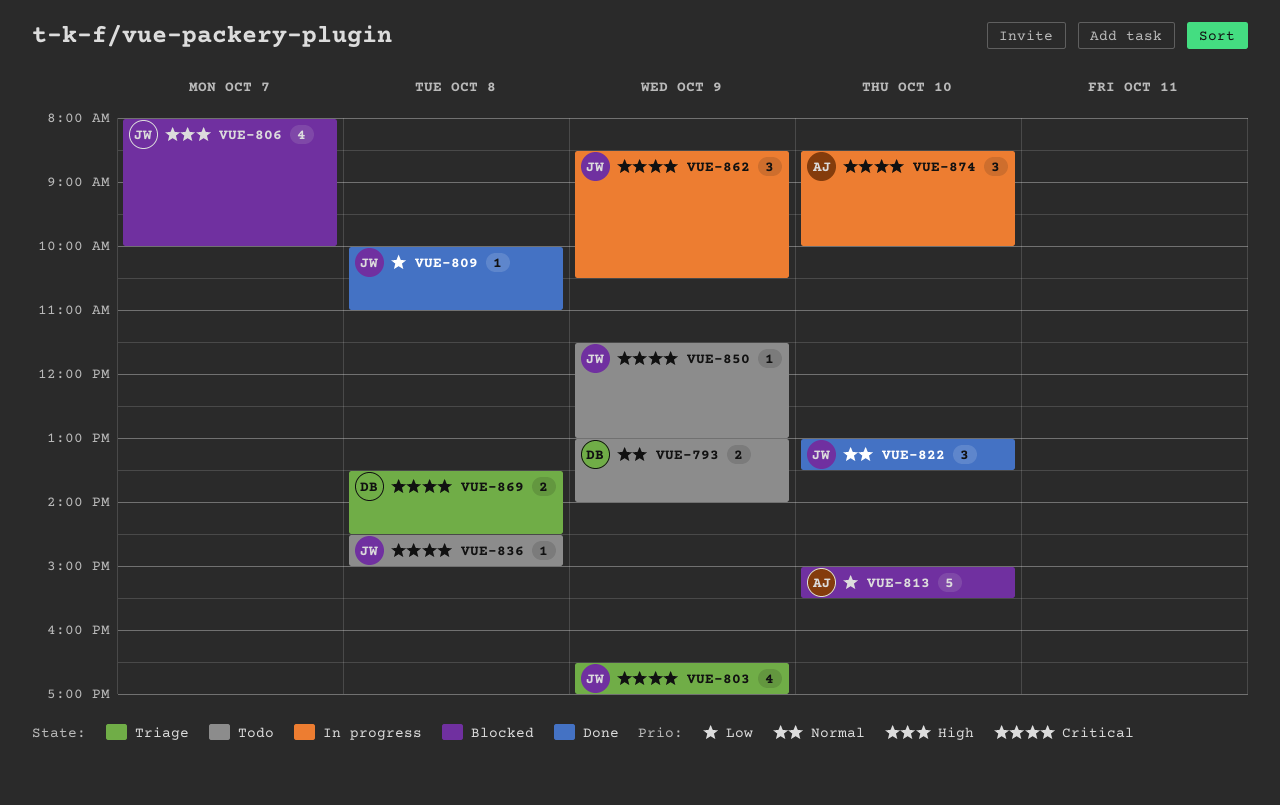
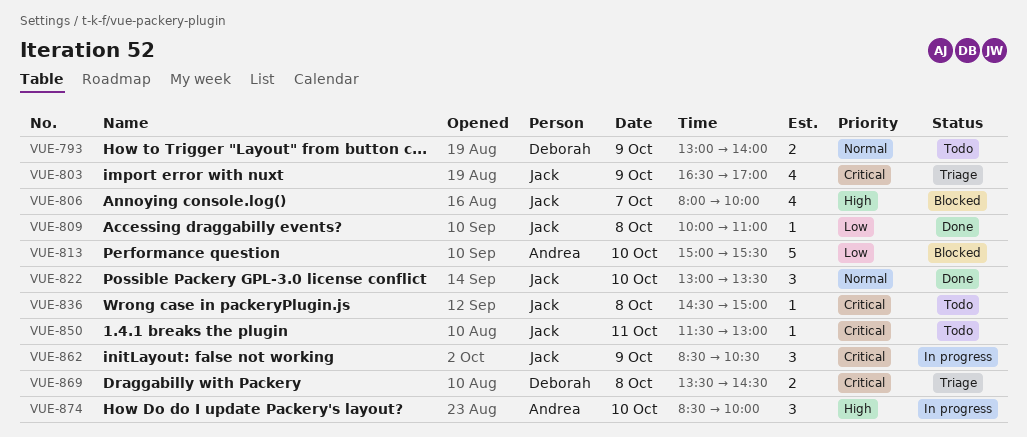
VUE-850, day: Oct 9 -> Oct 11
VUE-874, priority: Critical -> High

